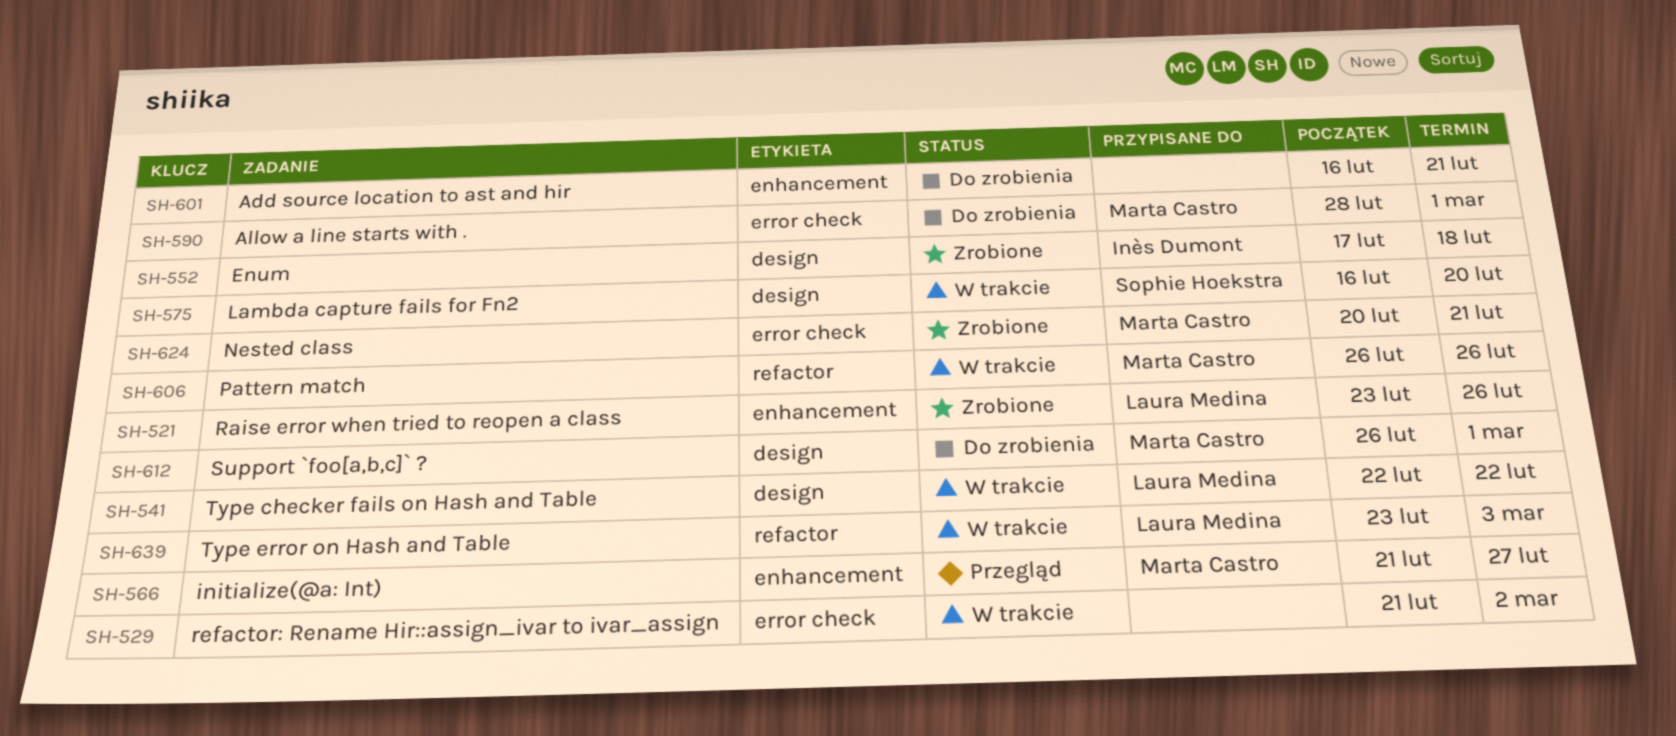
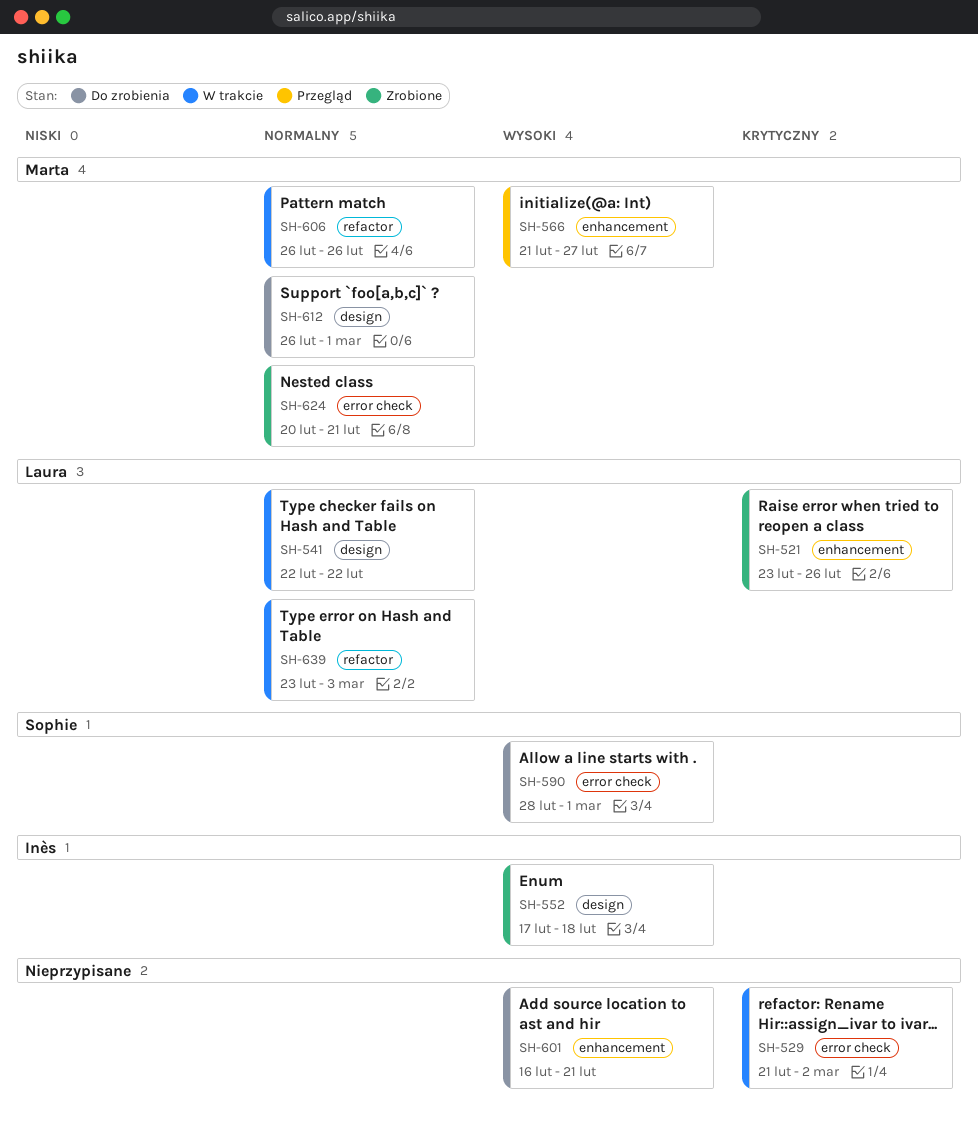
SH-575: present -> none
SH-590, owner: Marta Castro -> Sophie Hoekstra

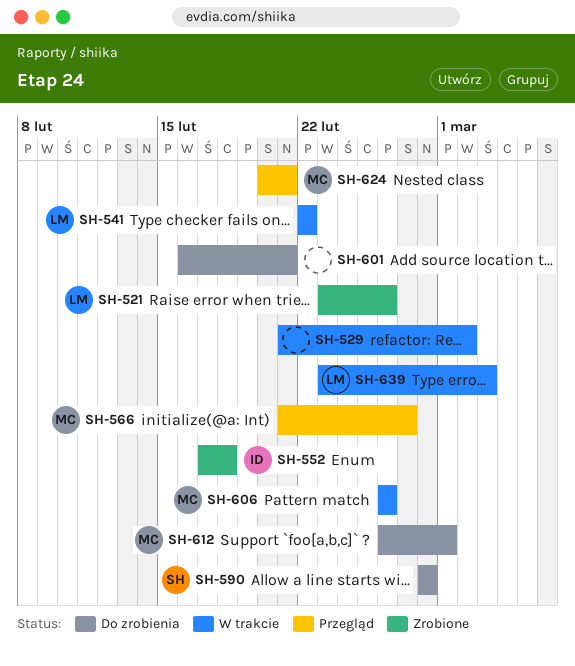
SH-590, due: Mar 1 -> Feb 28
SH-624, status: Zrobione -> Przegląd

